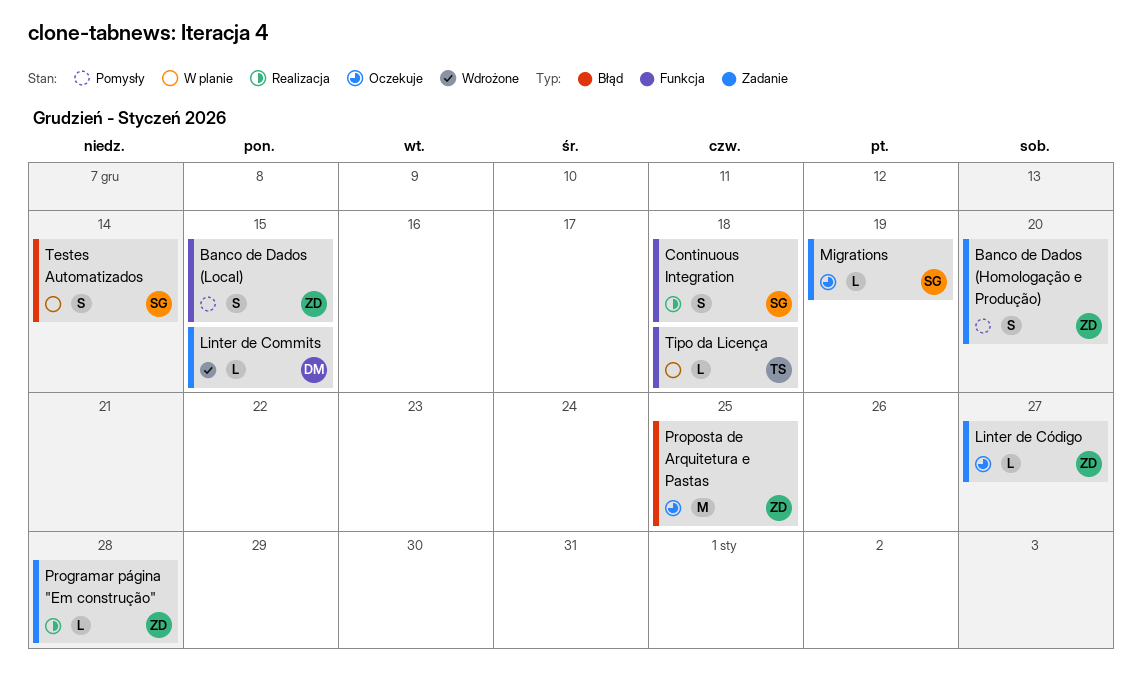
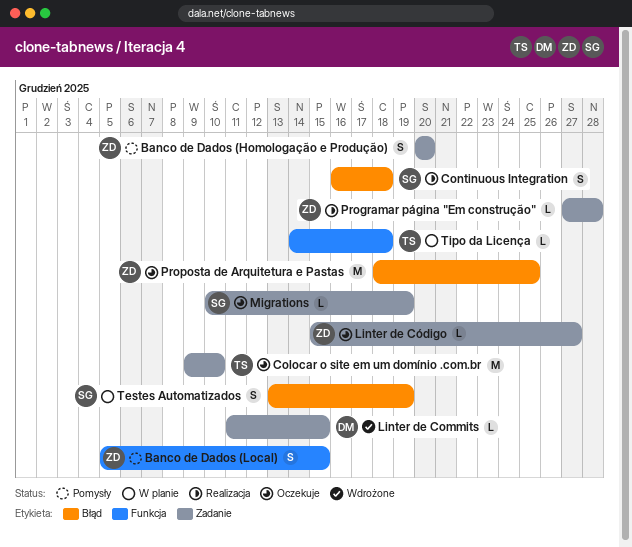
Colocar o site em um domínio .com.br: none -> present
Continuous Integration, label: Funkcja -> Błąd
Testes Automatizados, due: Dec 14 -> Dec 19

